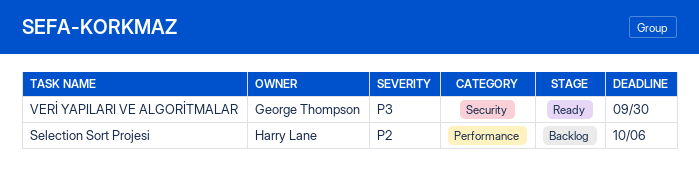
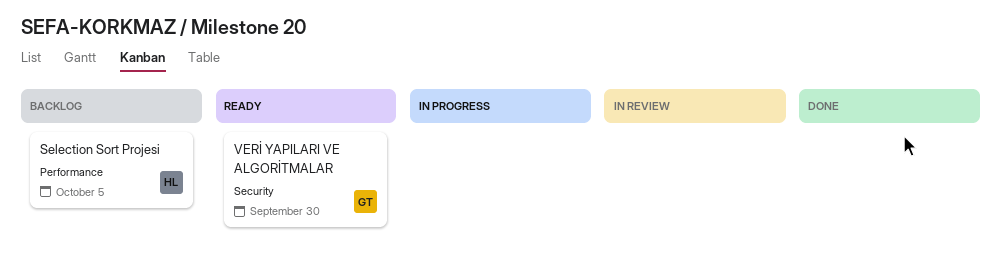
Selection Sort Projesi, due: Oct 6 -> Oct 5

